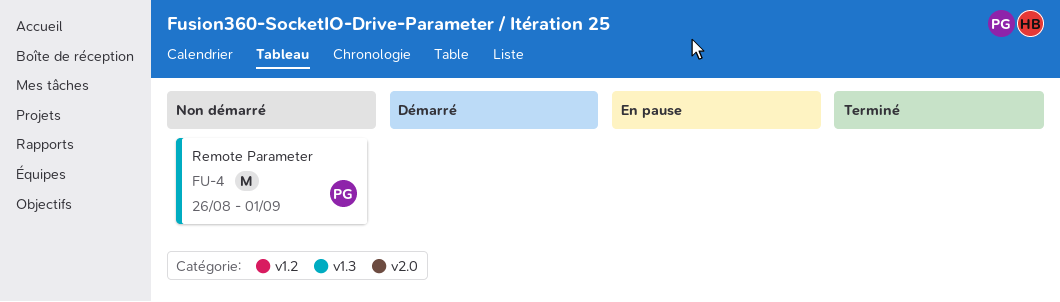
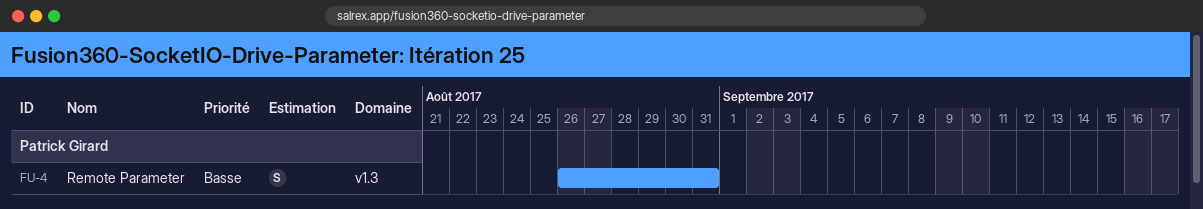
FU-4, estimate: M -> S
FU-4, due: Sep 1 -> Aug 31

